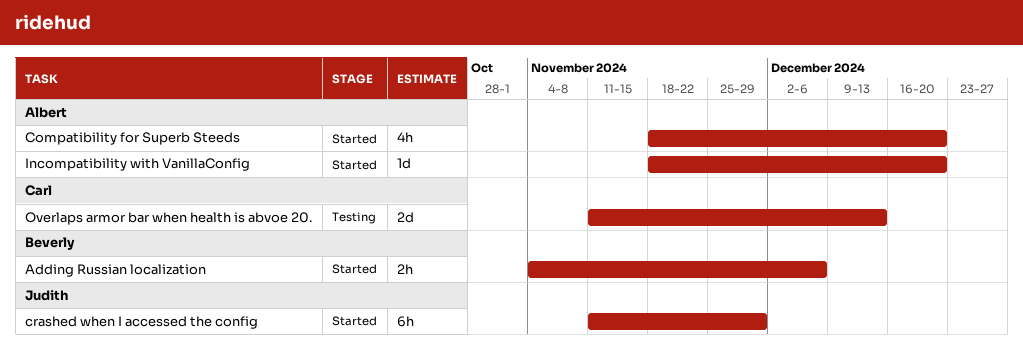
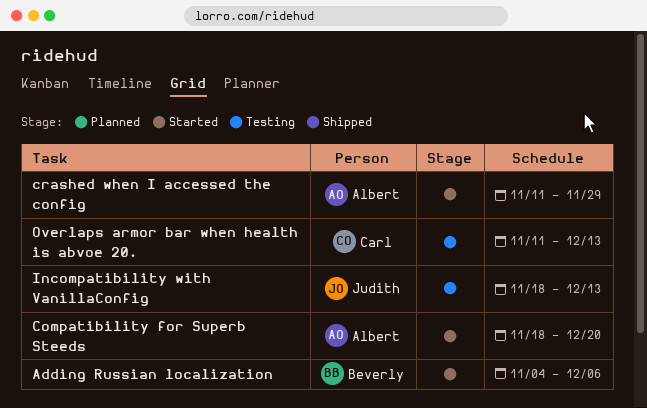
crashed when I accessed the config, owner: Judith -> Albert
Incompatibility with VanillaConfig, status: Started -> Testing
Incompatibility with VanillaConfig, owner: Albert -> Judith
Incompatibility with VanillaConfig, due: Dec 20 -> Dec 13

